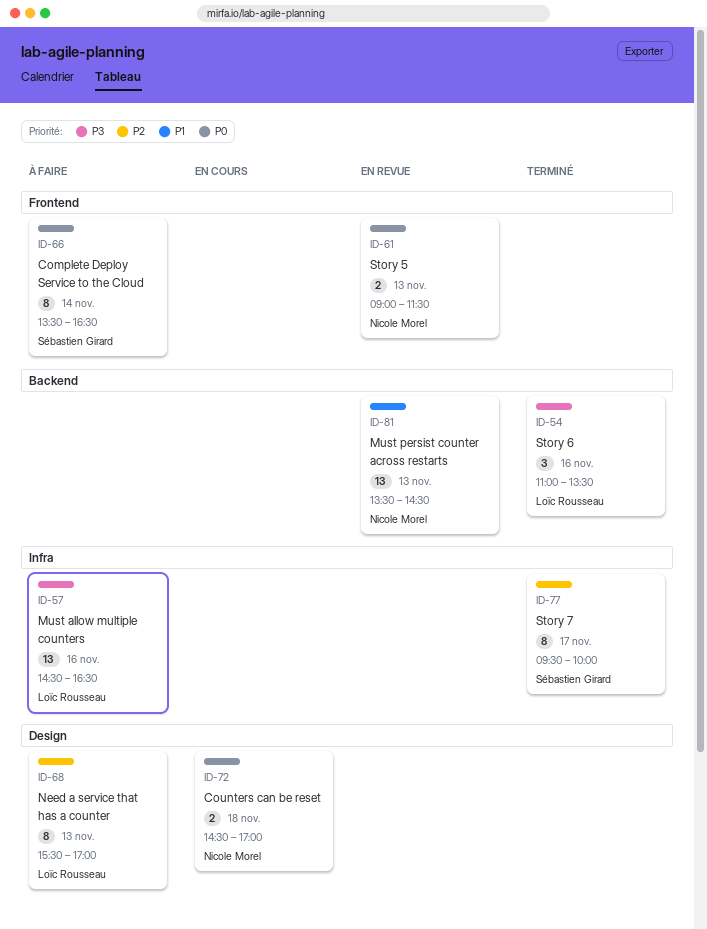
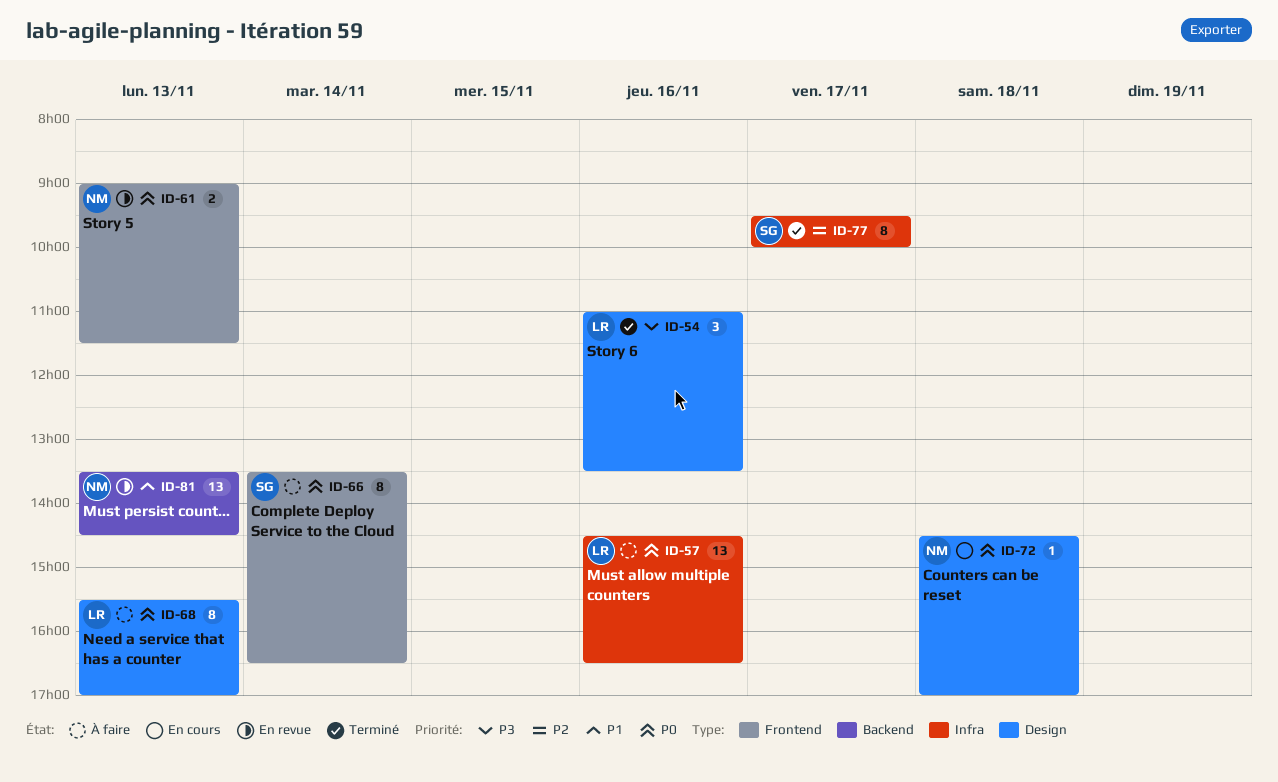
ID-54, label: Backend -> Design
ID-57, priority: P3 -> P0
ID-68, priority: P2 -> P0
ID-72, estimate: 2 -> 1

